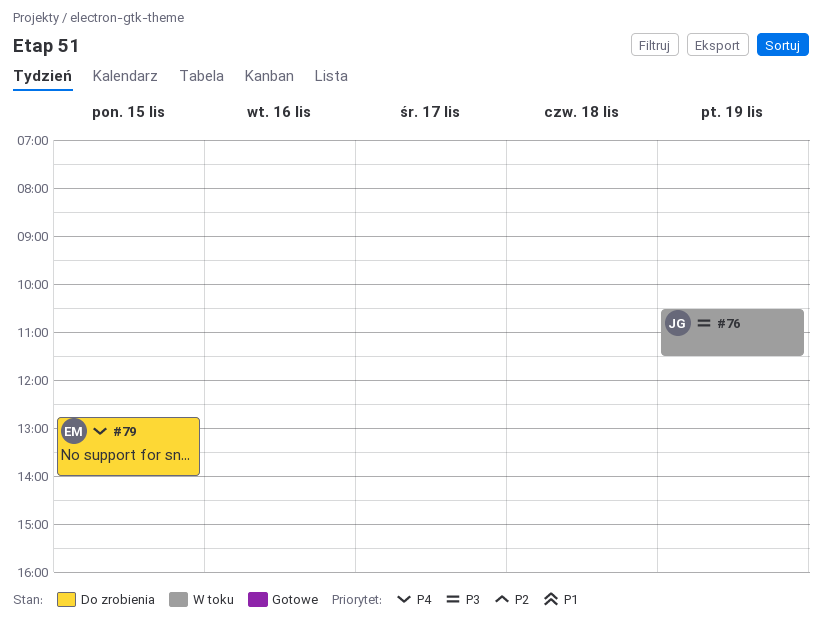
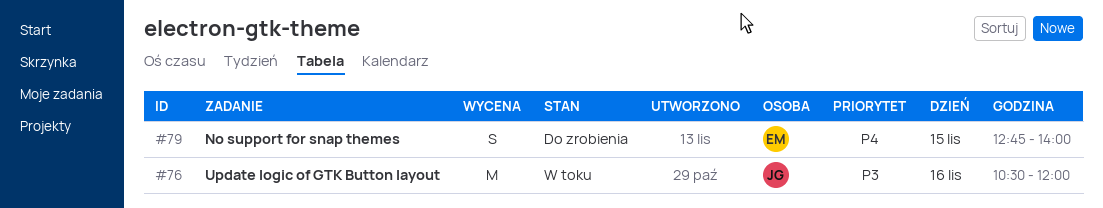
#76, day: Nov 19 -> Nov 16
#76, ends: 11:30 -> 12:00

